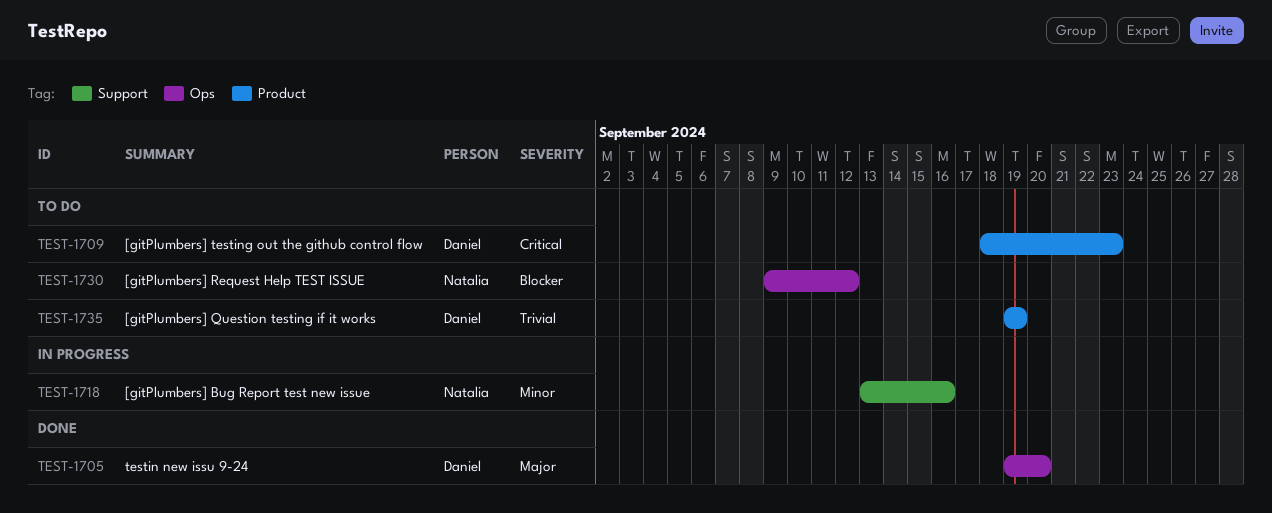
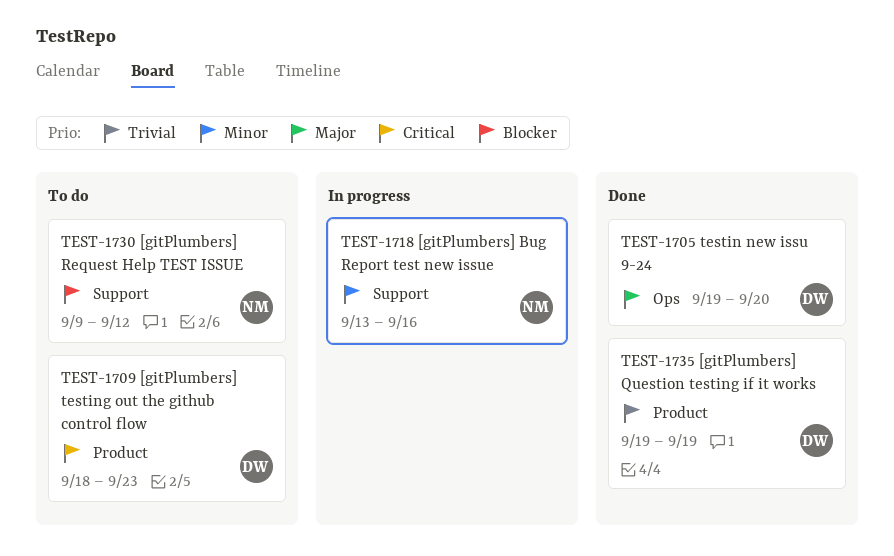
TEST-1730, label: Ops -> Support
TEST-1735, status: To do -> Done

